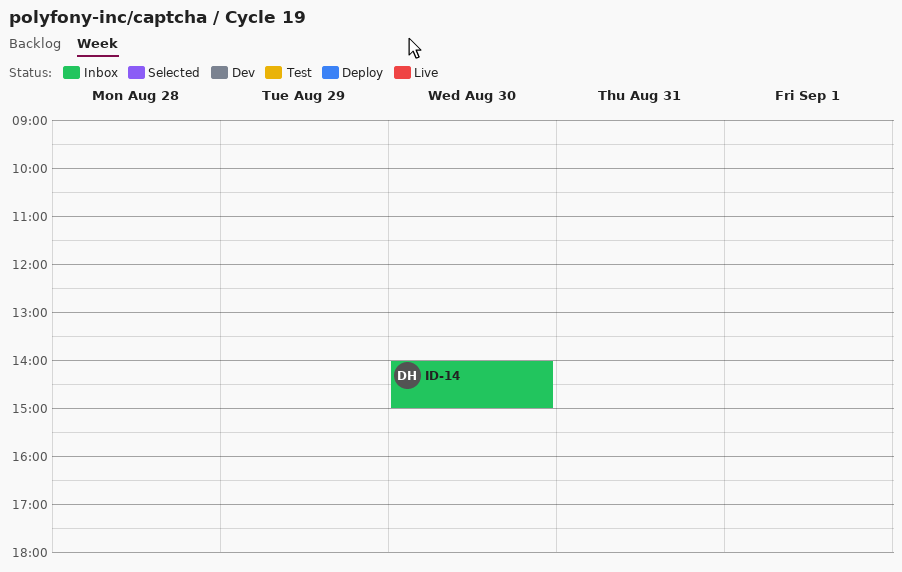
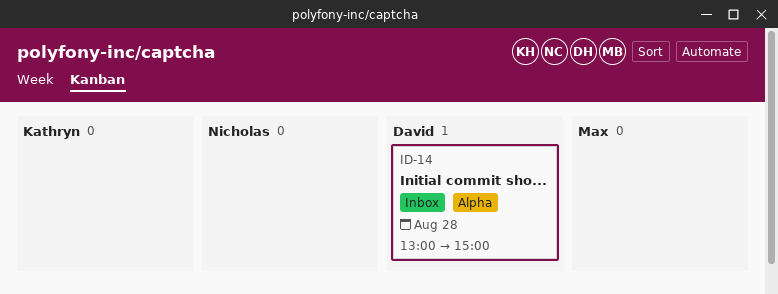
ID-14, day: Aug 30 -> Aug 28
ID-14, begins: 14:00 -> 13:00

